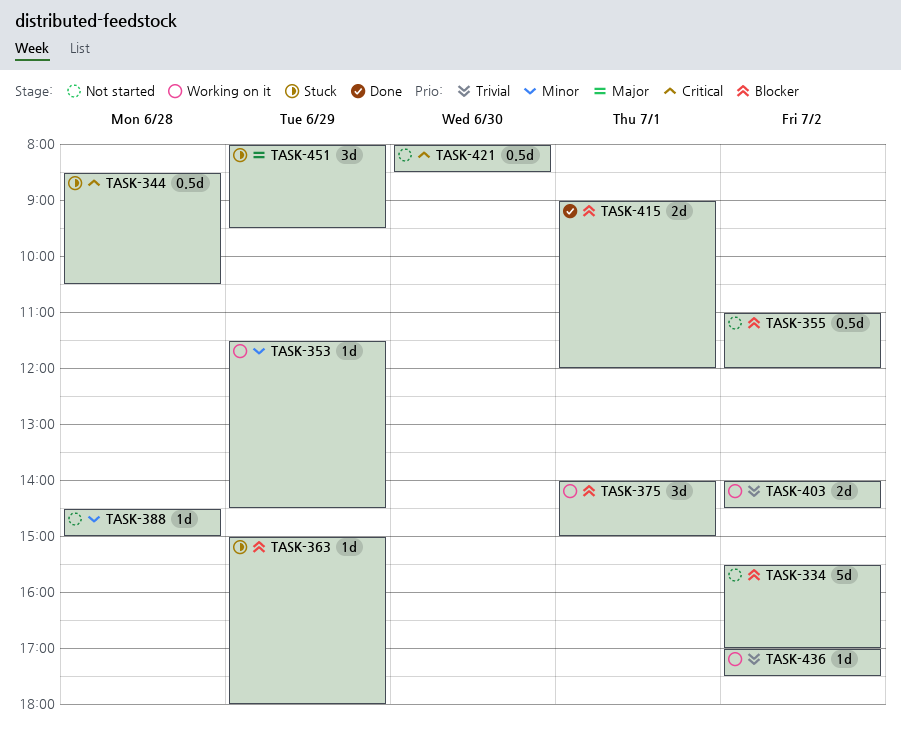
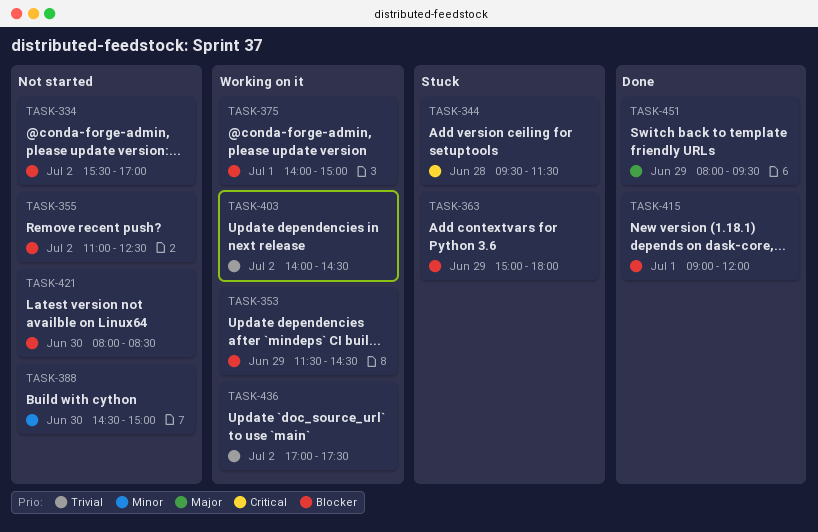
TASK-344, begins: 08:30 -> 09:30
TASK-344, ends: 10:30 -> 11:30
TASK-353, priority: Minor -> Blocker
TASK-355, ends: 12:00 -> 12:30
TASK-388, day: Jun 28 -> Jun 30
TASK-421, priority: Critical -> Blocker
TASK-451, status: Stuck -> Done

